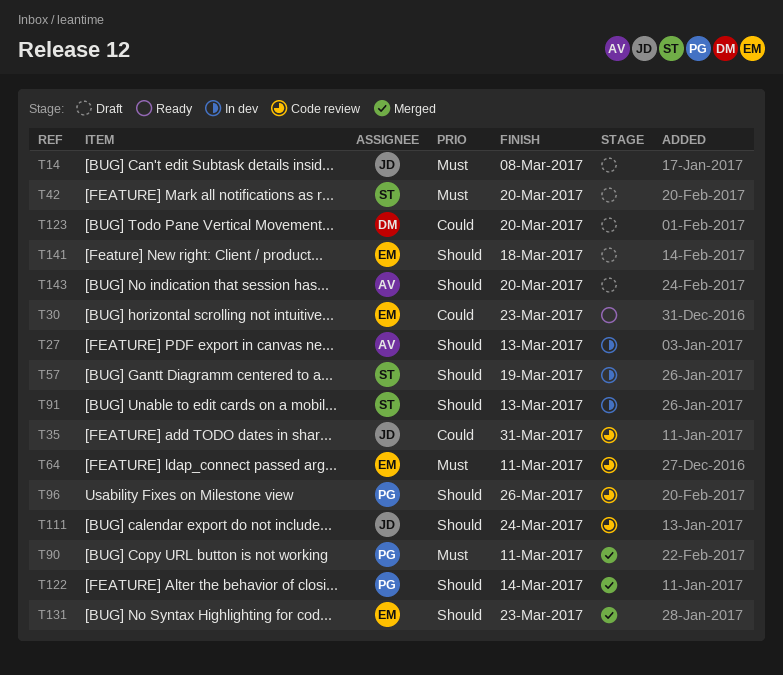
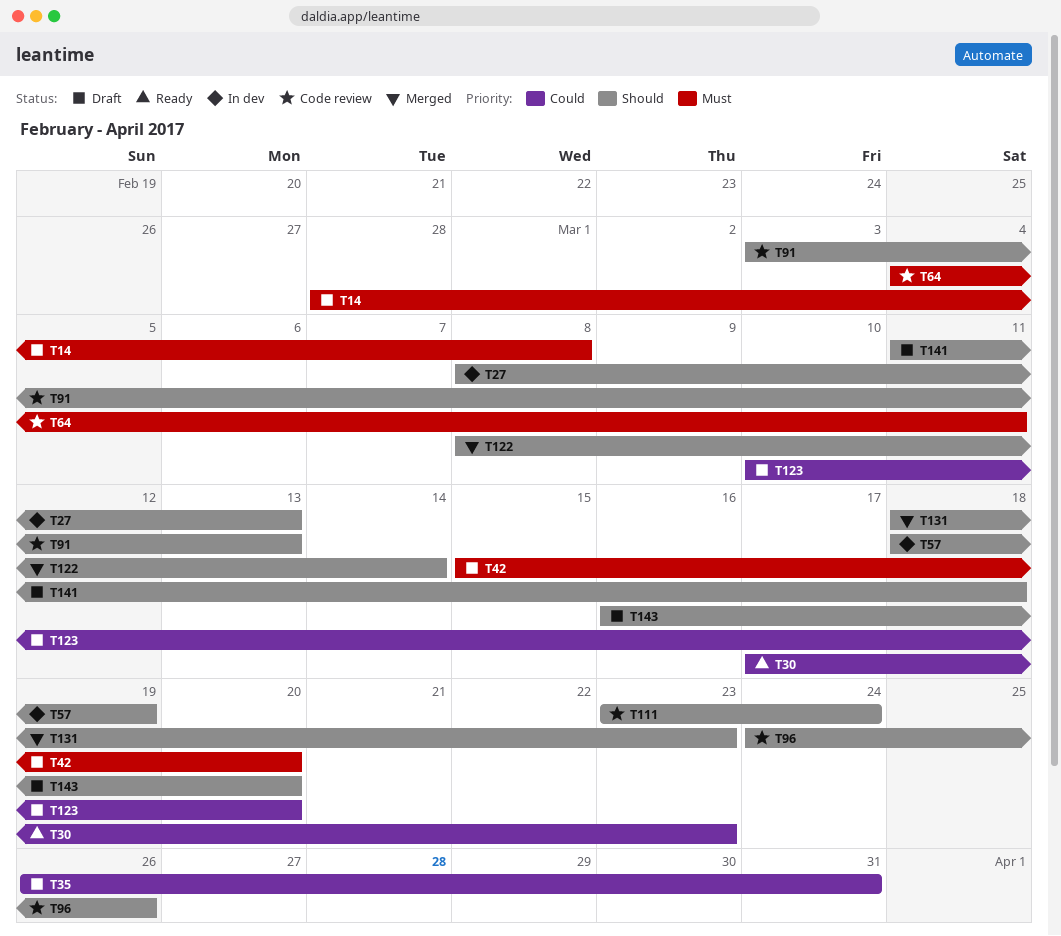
T35, status: Code review -> Draft
T90: present -> none
T91, status: In dev -> Code review

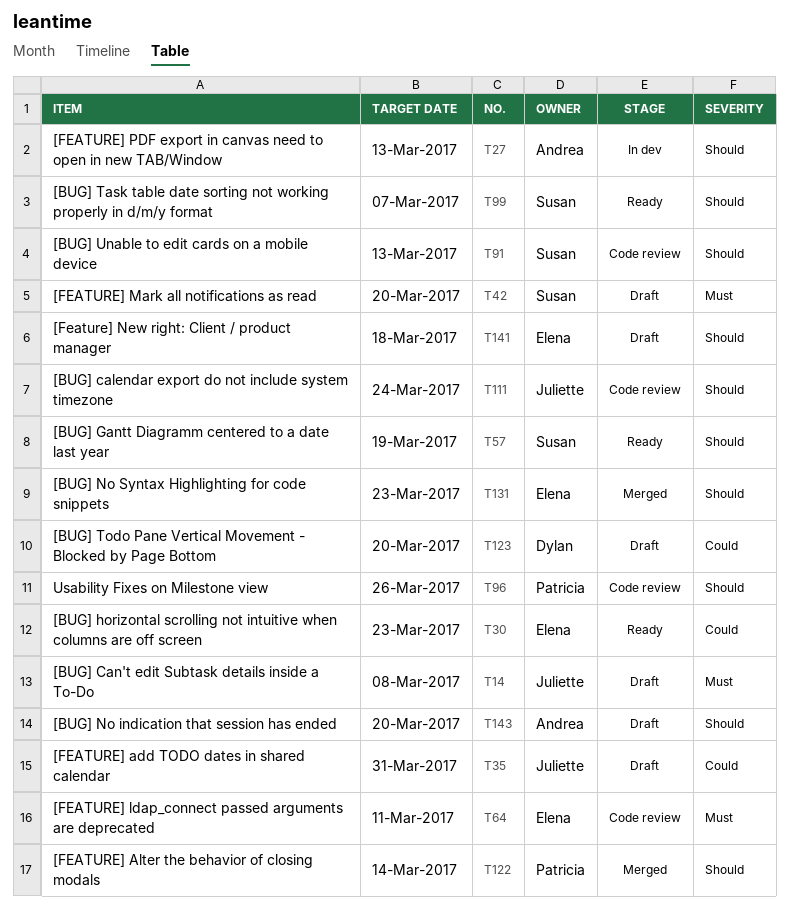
T57, status: In dev -> Ready
T99: none -> present

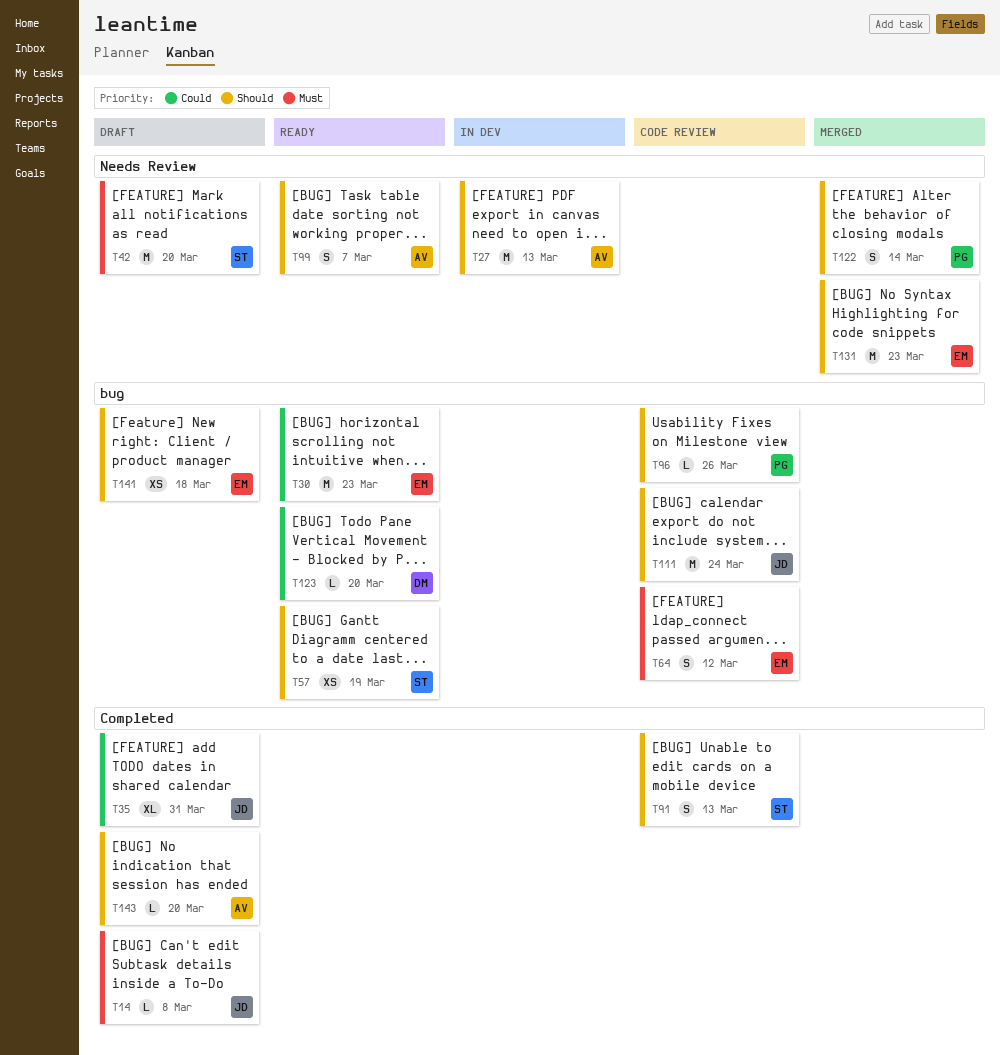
T64, due: Mar 11 -> Mar 12
T99, owner: Susan -> Andrea
T123, status: Draft -> Ready

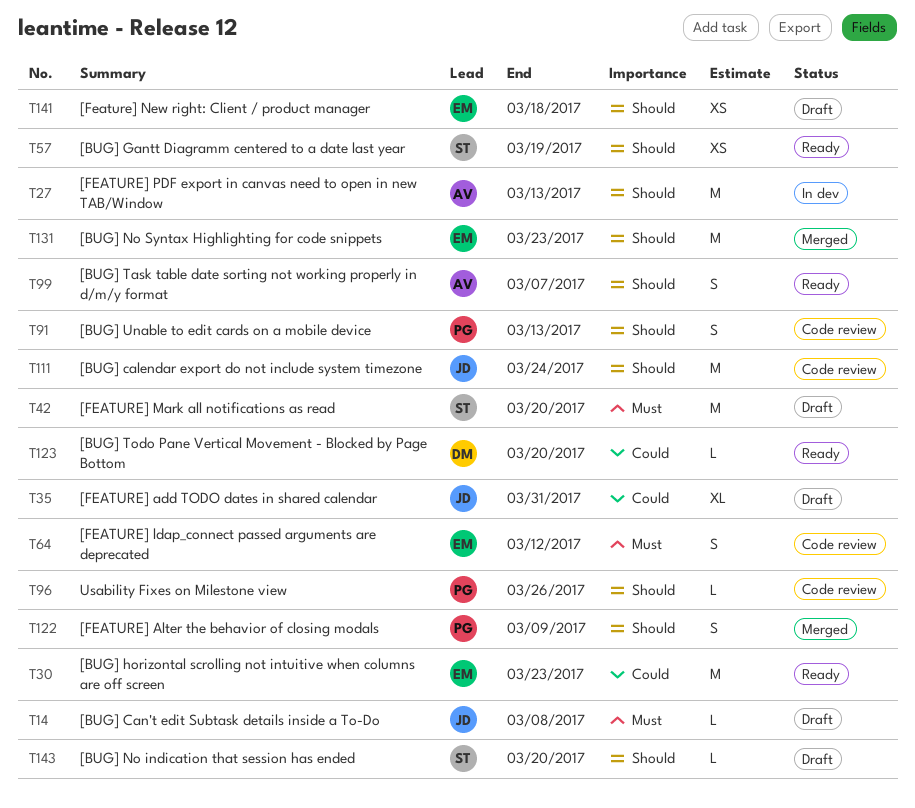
T91, owner: ST -> PG
T122, due: Mar 14 -> Mar 9
T143, owner: AV -> ST

